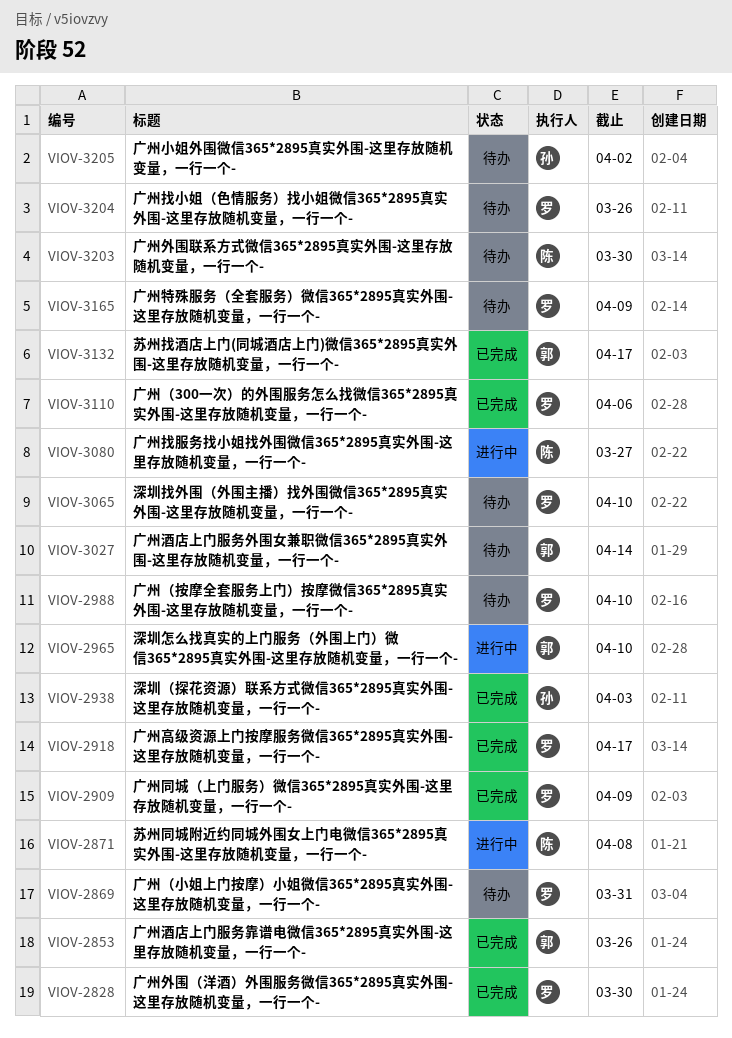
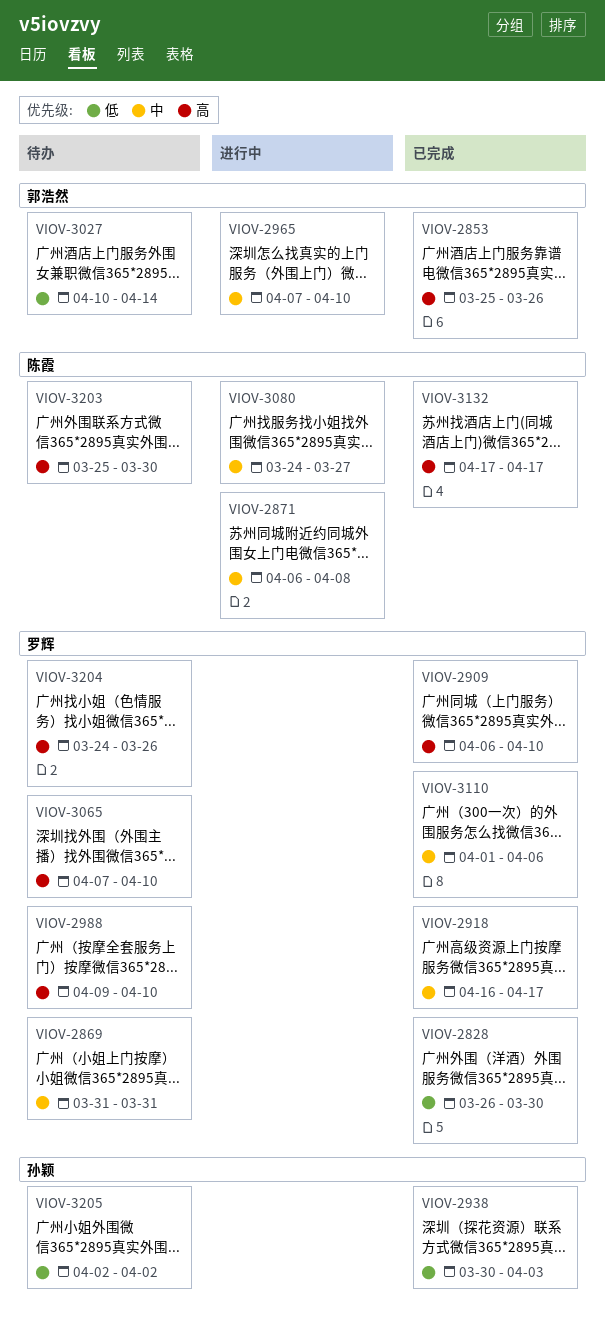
VIOV-2909, due: Apr 9 -> Apr 10
VIOV-3132, owner: 郭浩然 -> 陈霞
VIOV-3165: present -> none

